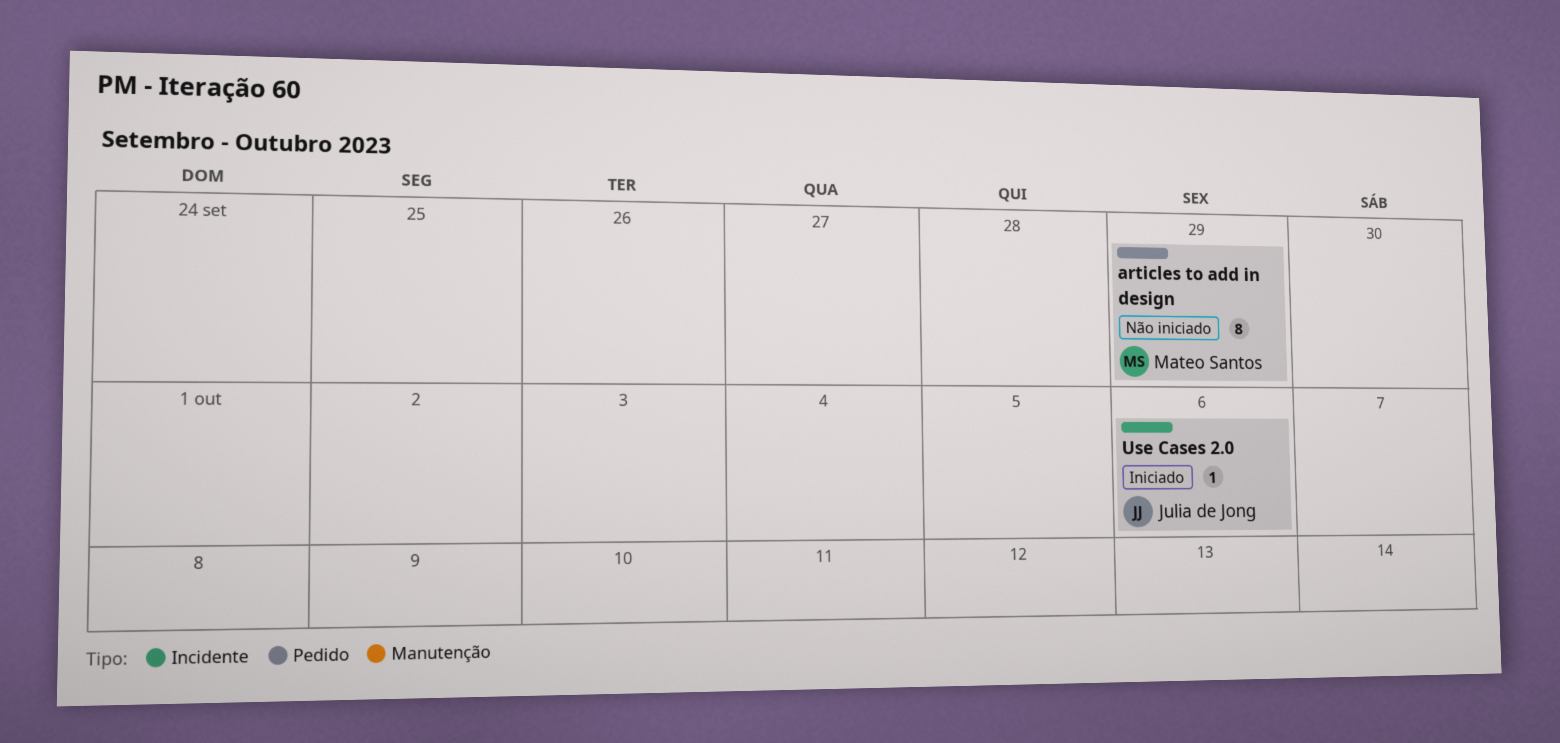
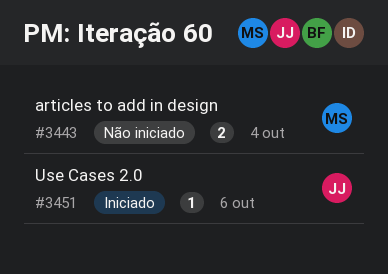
articles to add in design, estimate: 8 -> 2
articles to add in design, due: Sep 29 -> Oct 4

